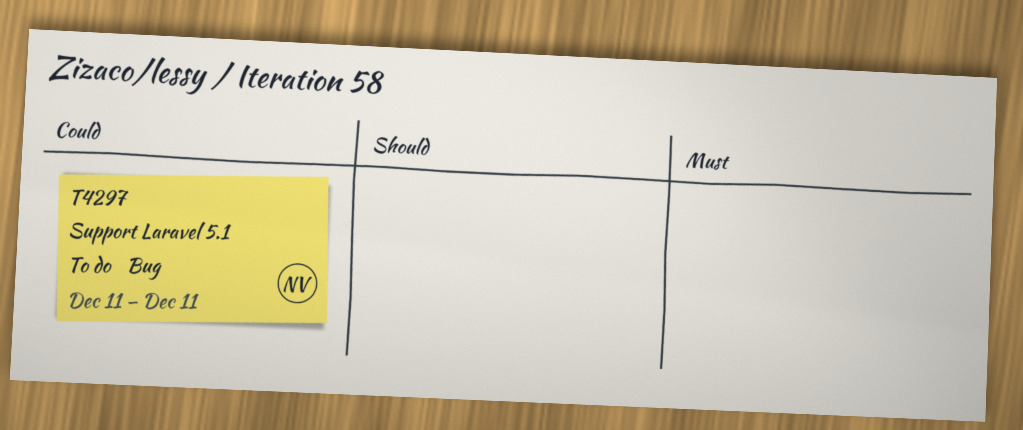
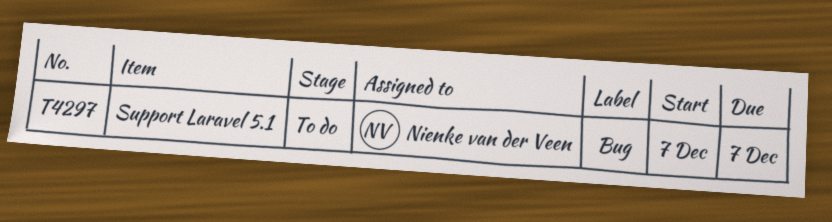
T4297, start: Dec 11 -> Dec 7
T4297, due: Dec 11 -> Dec 7

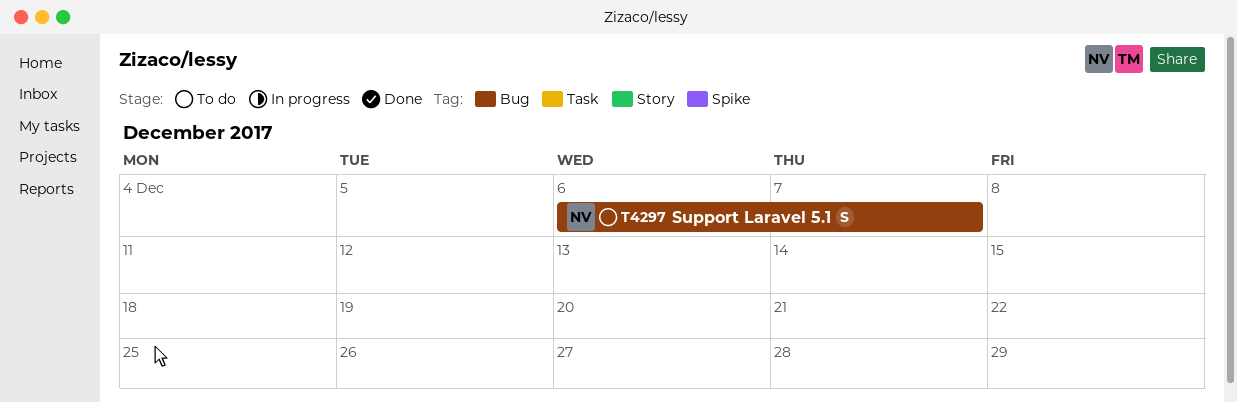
T4297, start: Dec 7 -> Dec 6

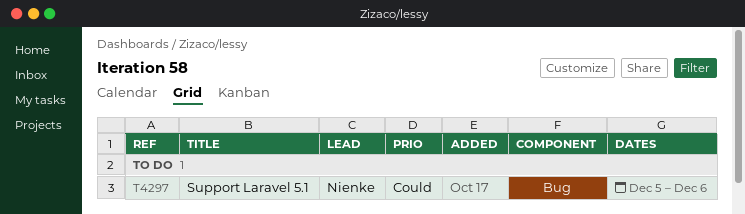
T4297, start: Dec 6 -> Dec 5
T4297, due: Dec 7 -> Dec 6

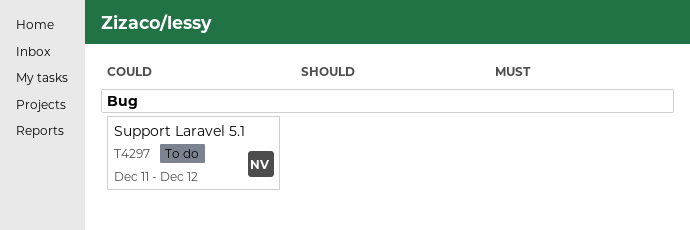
T4297, start: Dec 5 -> Dec 11
T4297, due: Dec 6 -> Dec 12

